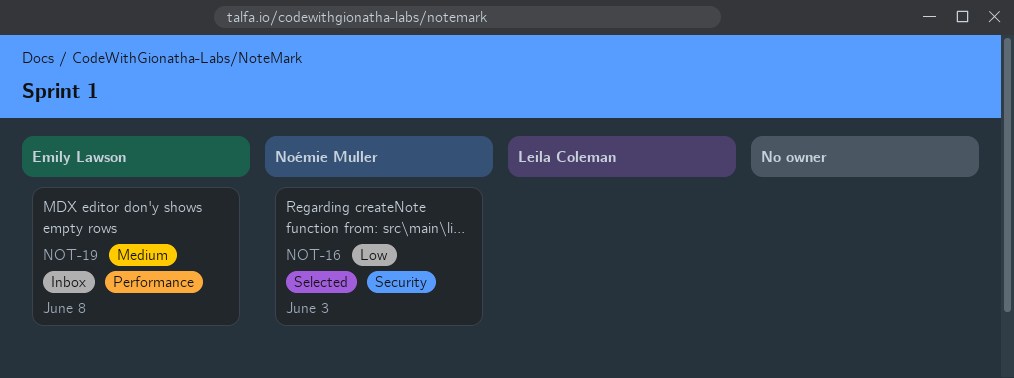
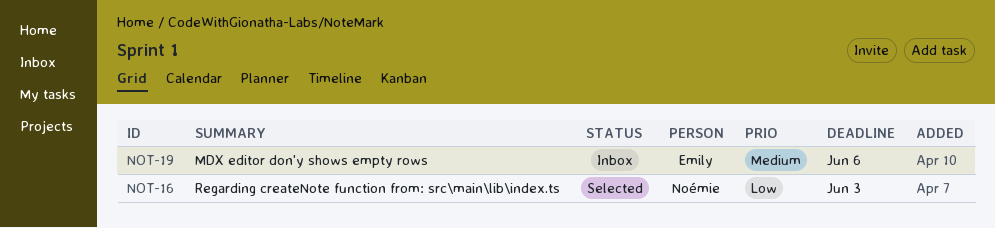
NOT-19, due: Jun 8 -> Jun 6

